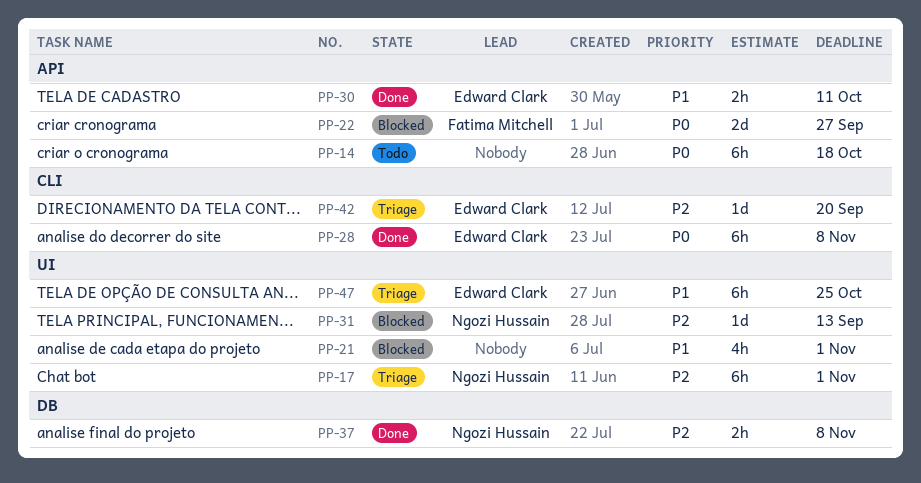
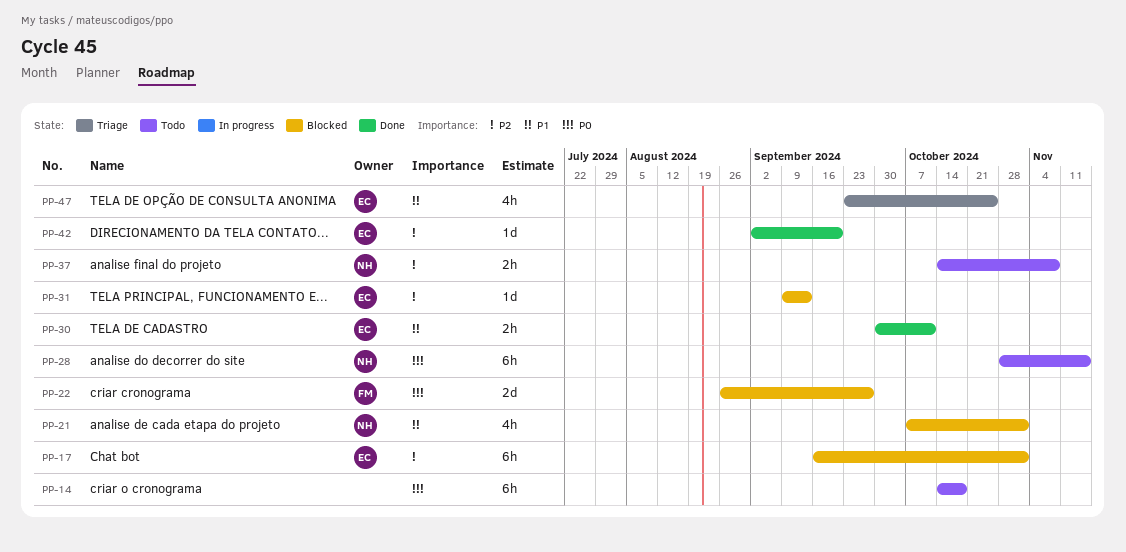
PP-17, status: Triage -> Blocked
PP-17, owner: Ngozi Hussain -> Edward Clark
PP-21, owner: none -> Ngozi Hussain
PP-28, status: Done -> Todo
PP-28, owner: Edward Clark -> Ngozi Hussain
PP-28, due: Nov 8 -> Nov 15
PP-31, owner: Ngozi Hussain -> Edward Clark
PP-37, status: Done -> Todo
PP-42, status: Triage -> Done
PP-47, estimate: 6h -> 4h

